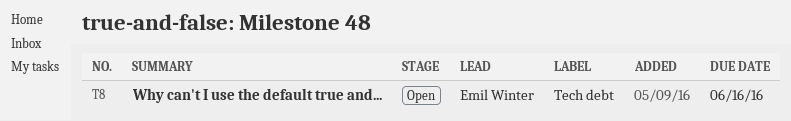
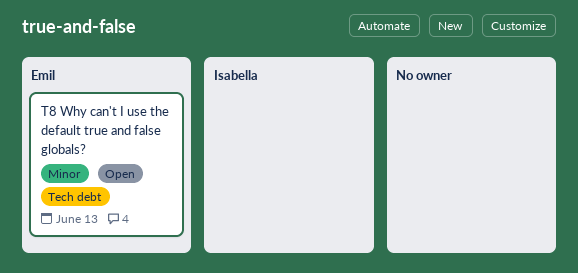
T8, due: Jun 16 -> Jun 13

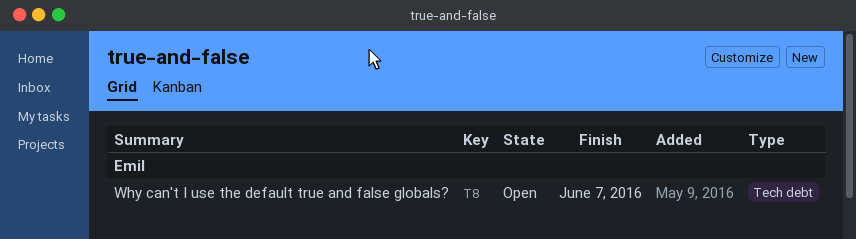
T8, due: Jun 13 -> Jun 7

